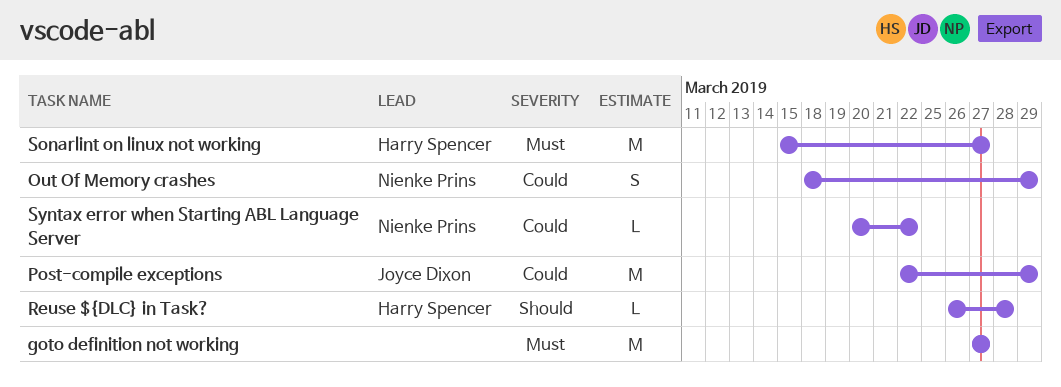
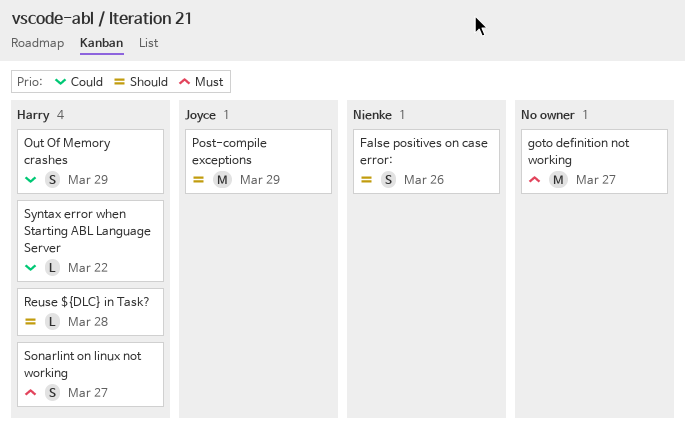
False positives on case error:: none -> present
Out Of Memory crashes, owner: Nienke Prins -> Harry Spencer
Post-compile exceptions, priority: Could -> Should
Sonarlint on linux not working, estimate: M -> S
Syntax error when Starting ABL Language Server, owner: Nienke Prins -> Harry Spencer

